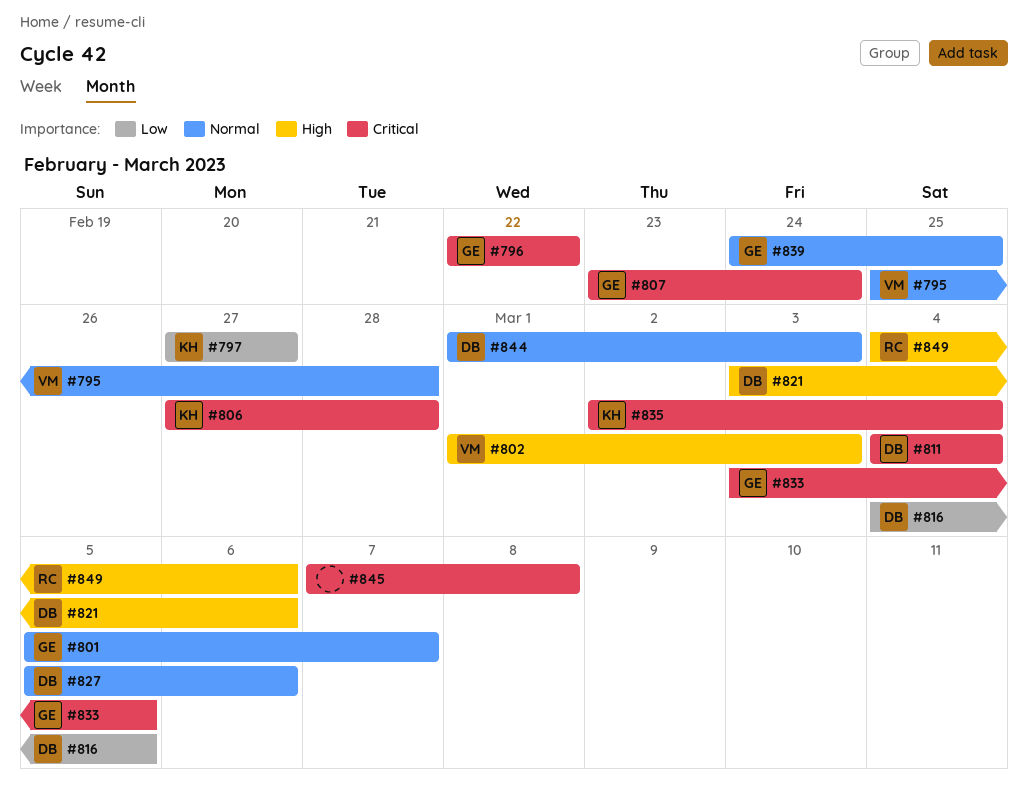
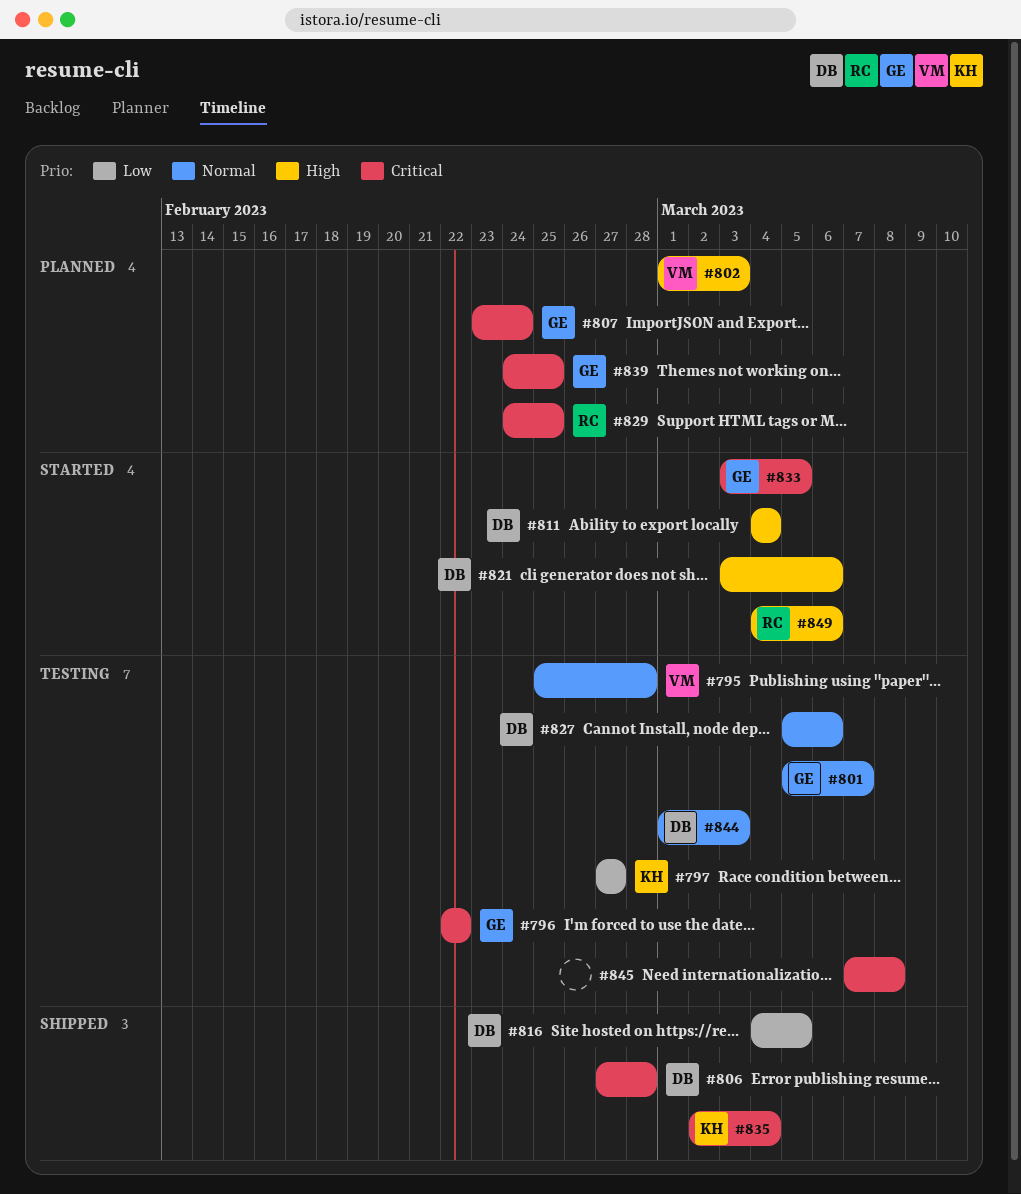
#806, owner: KH -> DB
#811, priority: Critical -> High
#829: none -> present
#839, priority: Normal -> Critical

